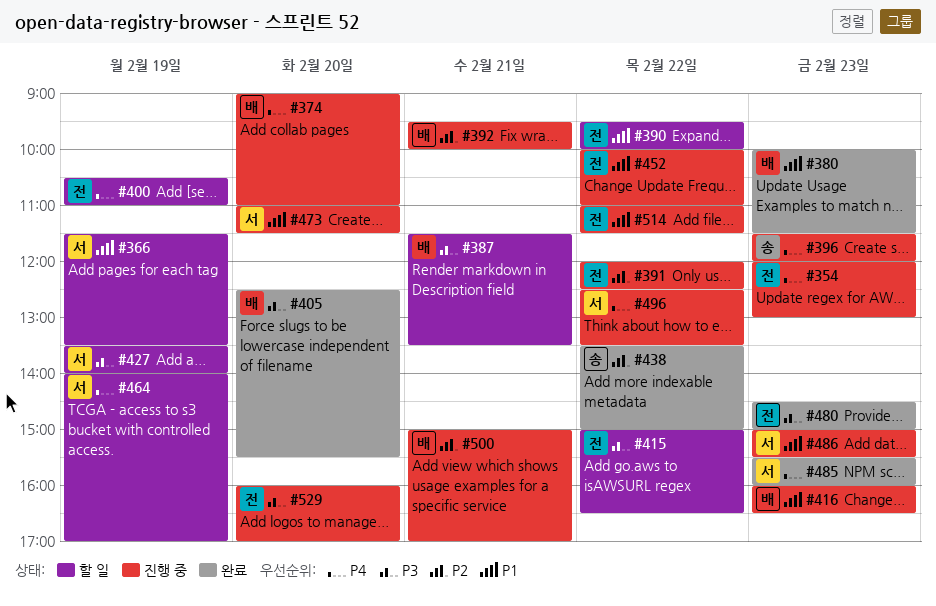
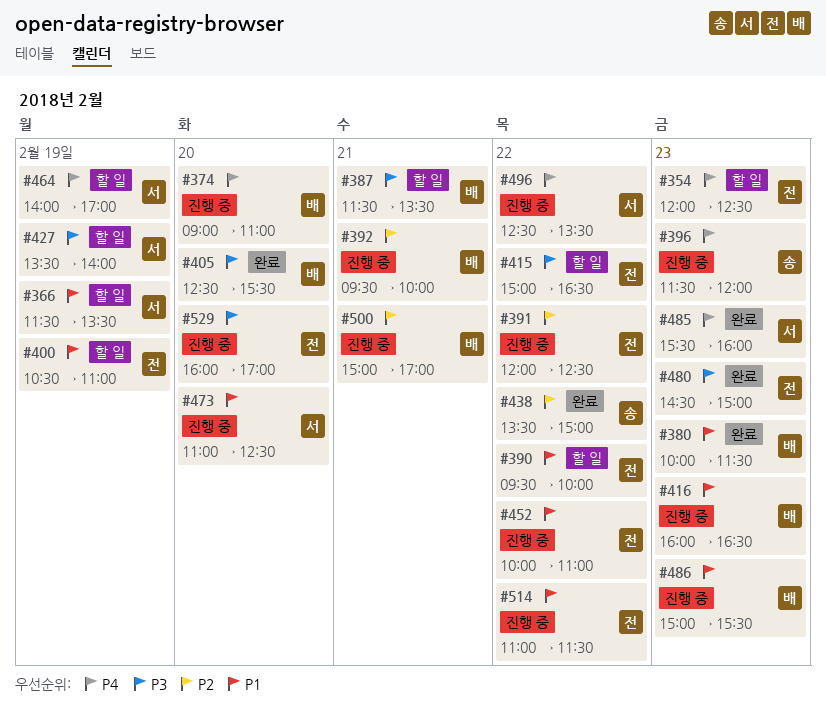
#354, status: 진행 중 -> 할 일
#354, ends: 13:00 -> 12:30
#400, priority: P4 -> P1
#473, ends: 11:30 -> 12:30
#486, owner: 서 -> 배

